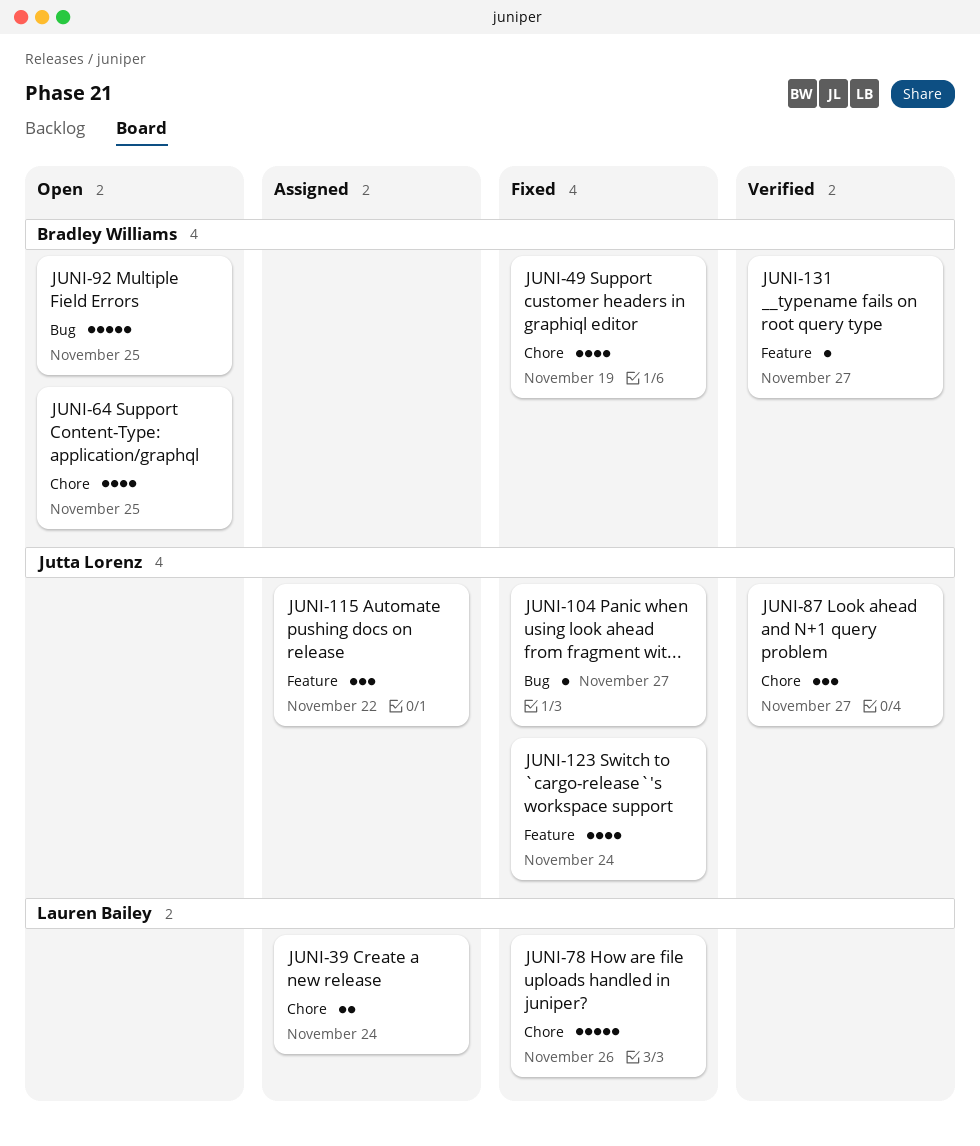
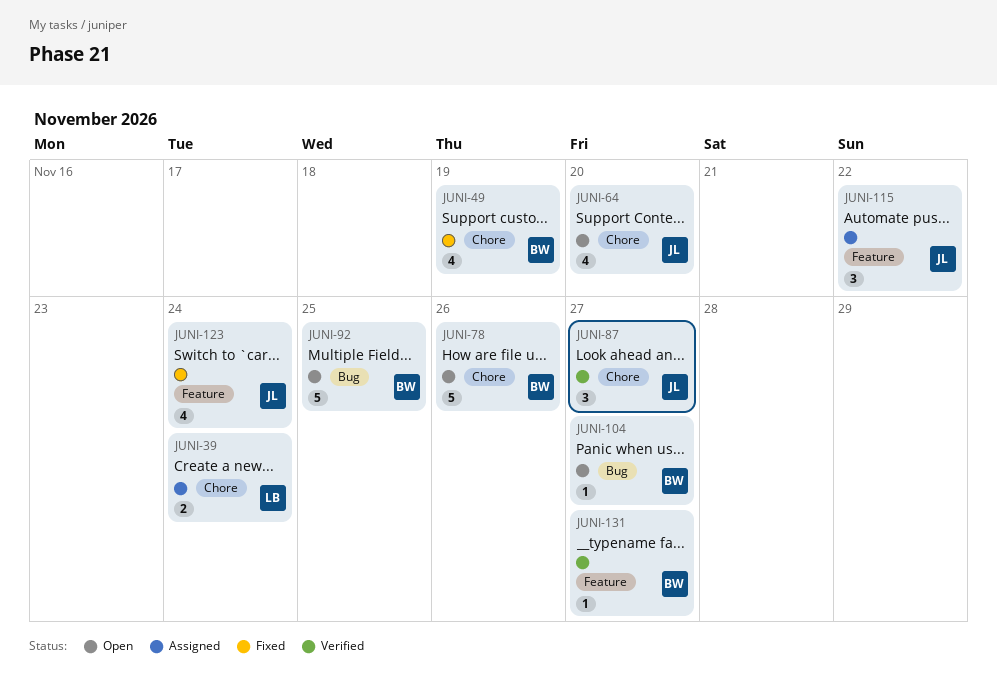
JUNI-64, owner: Bradley Williams -> Jutta Lorenz
JUNI-64, due: Nov 25 -> Nov 20
JUNI-78, status: Fixed -> Open
JUNI-78, owner: Lauren Bailey -> Bradley Williams
JUNI-104, status: Fixed -> Open
JUNI-104, owner: Jutta Lorenz -> Bradley Williams

